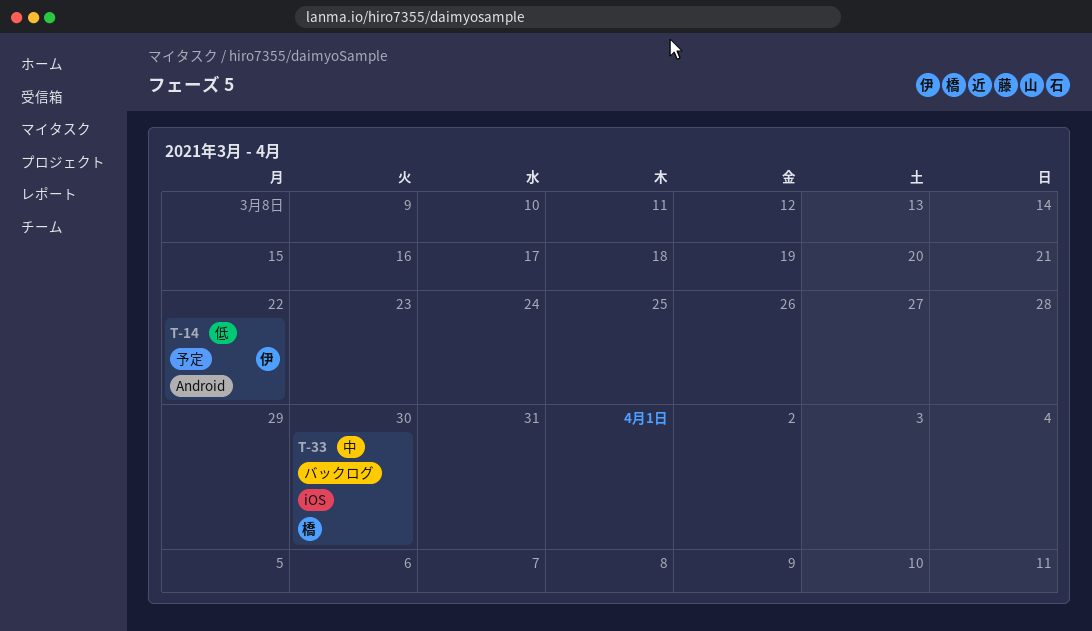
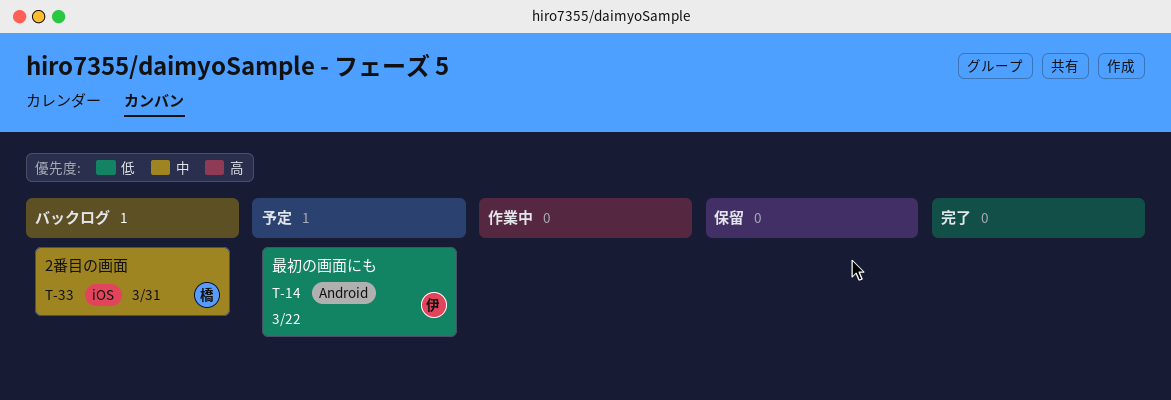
T-33, due: Mar 30 -> Mar 31

